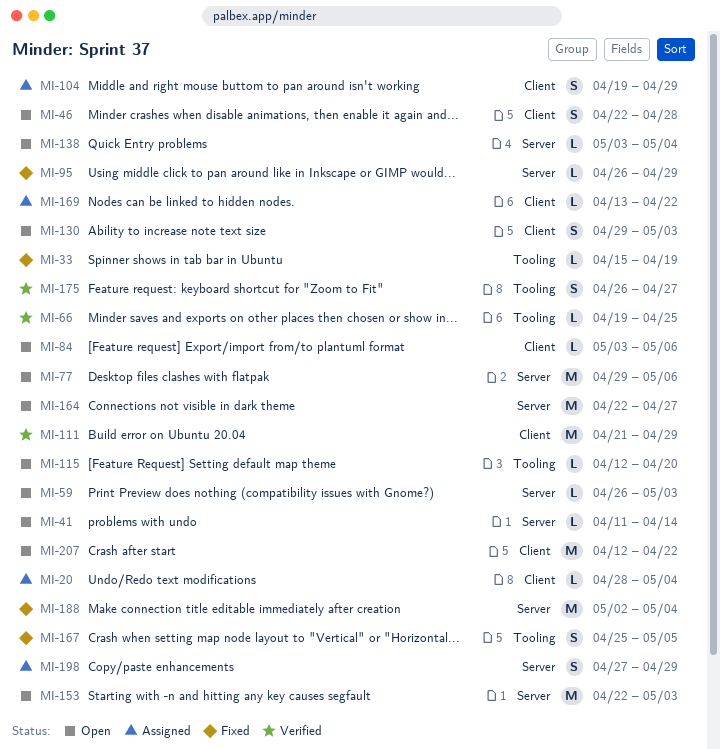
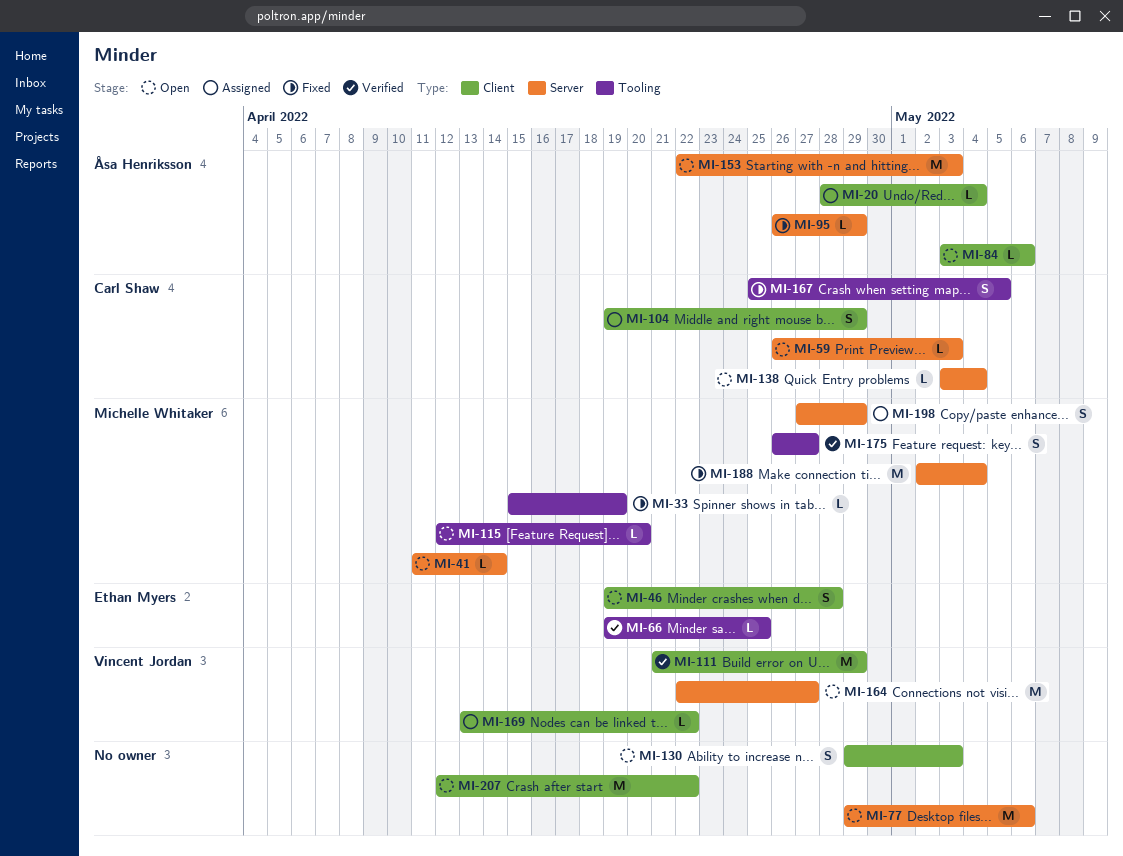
MI-46, start: Apr 22 -> Apr 19

